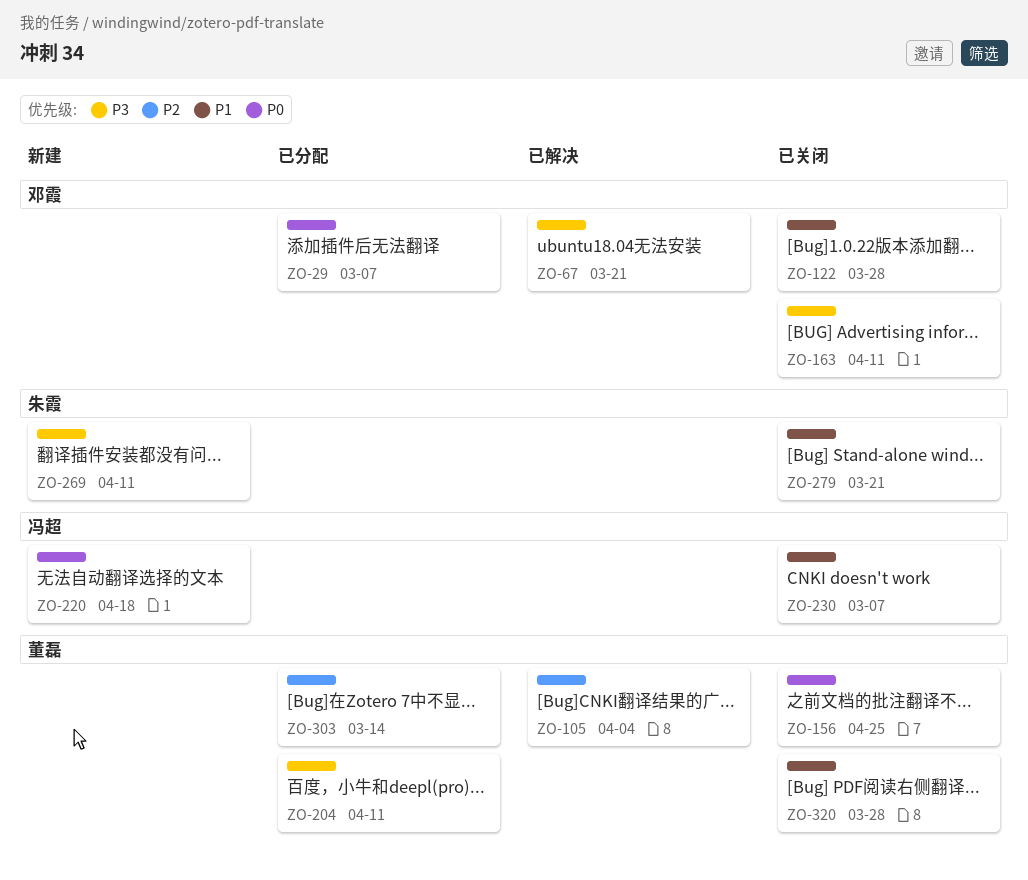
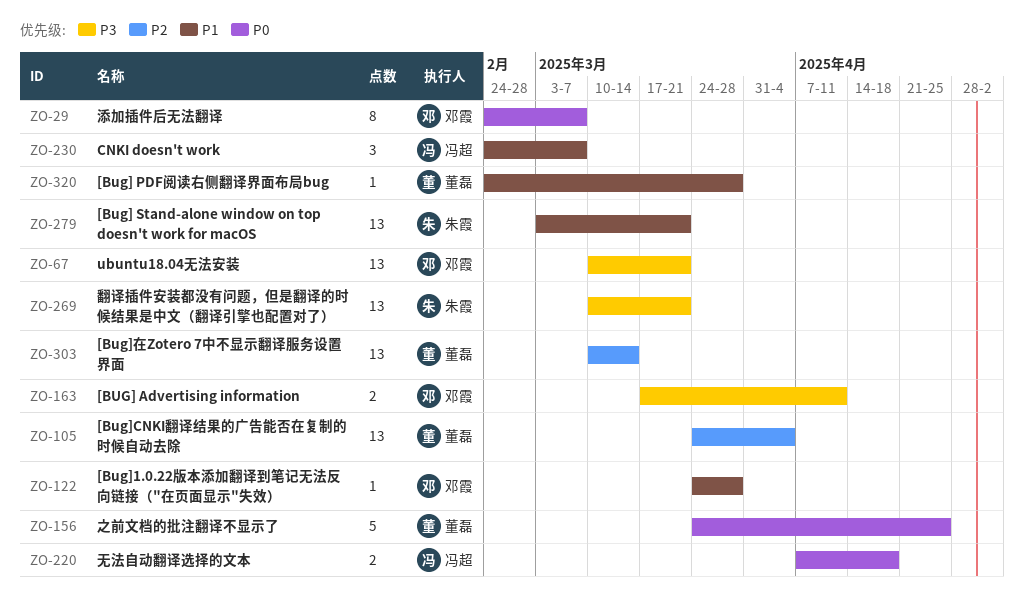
ZO-204: present -> none
ZO-269, due: Apr 11 -> Mar 21

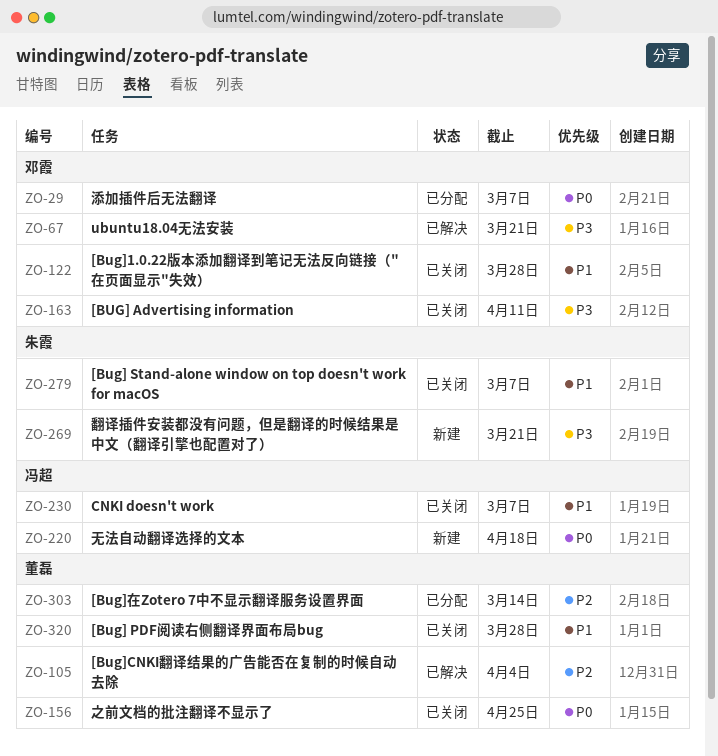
ZO-279, due: Mar 21 -> Mar 7

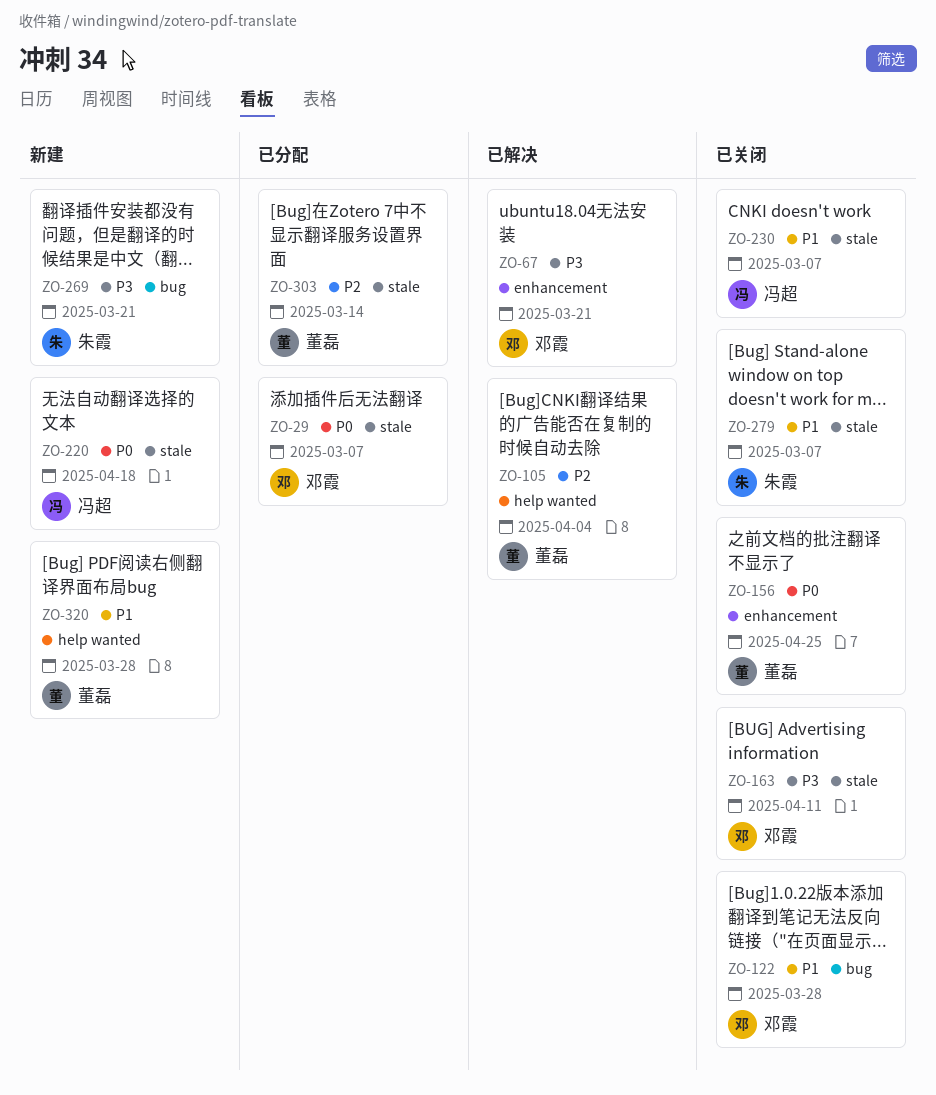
ZO-320, status: 已关闭 -> 新建

